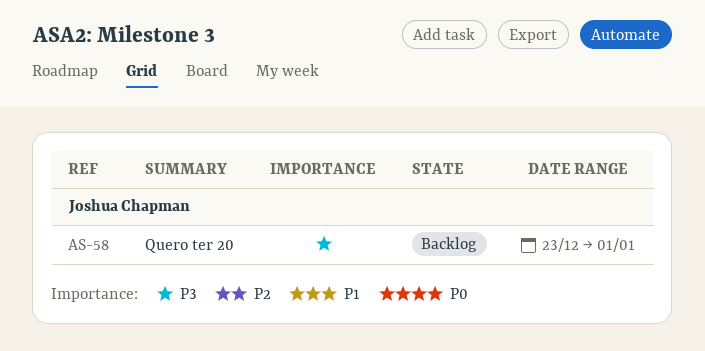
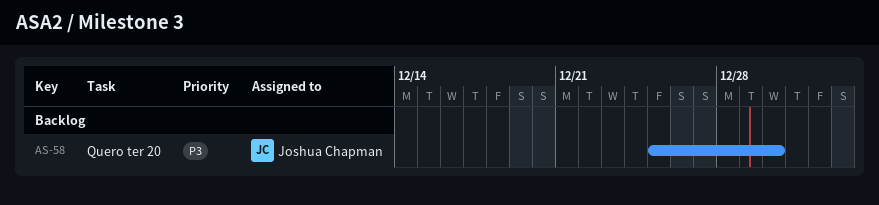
AS-58, start: Dec 23 -> Dec 25
AS-58, due: Jan 1 -> Dec 30

